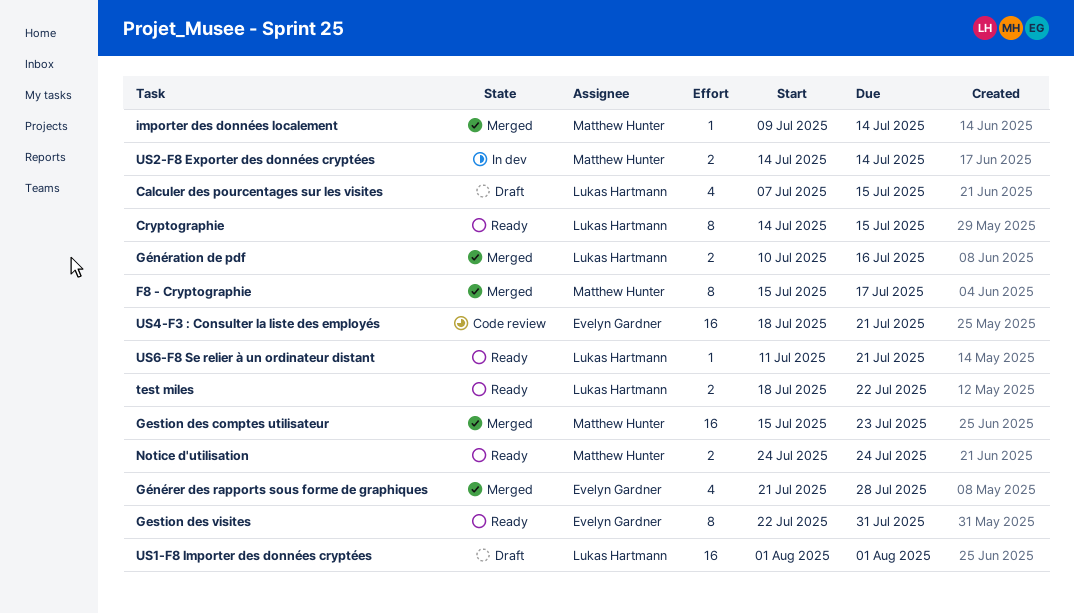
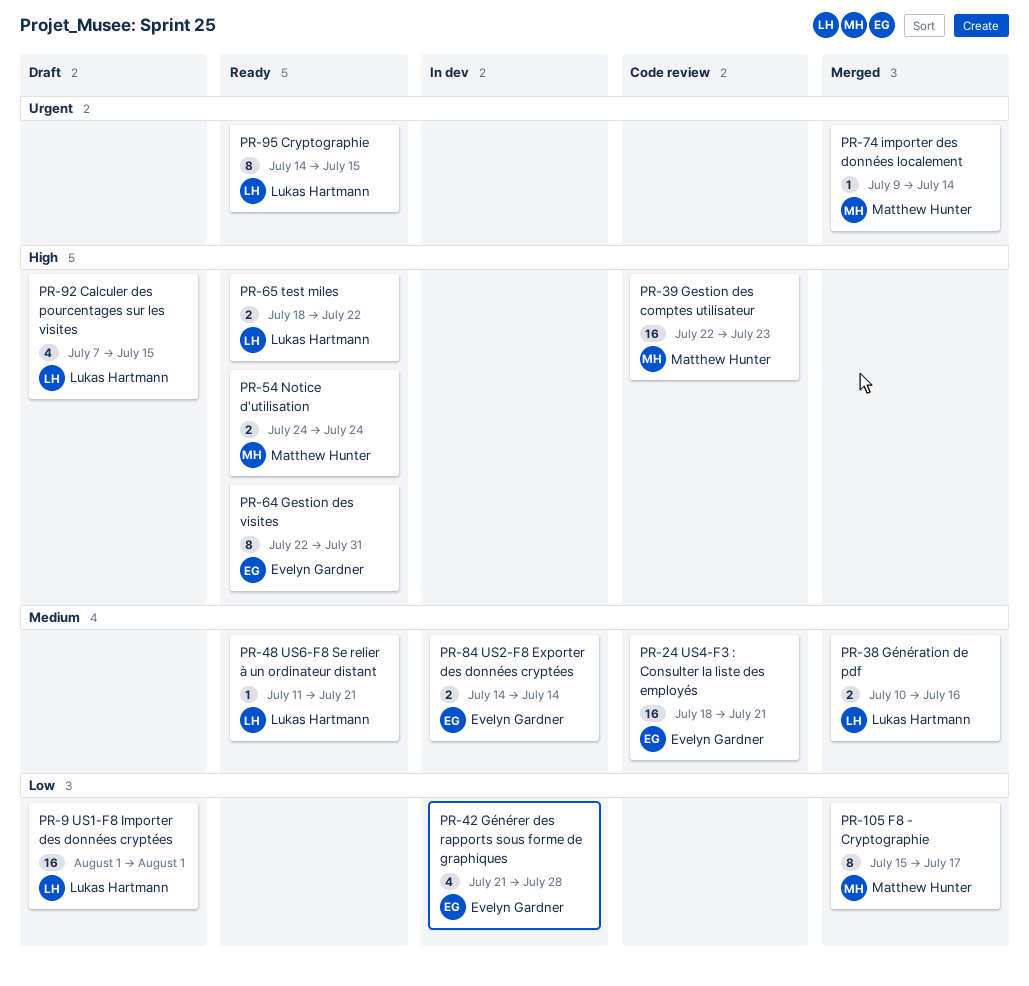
Gestion des comptes utilisateur, status: Merged -> Code review
Gestion des comptes utilisateur, start: Jul 15 -> Jul 22
Générer des rapports sous forme de graphiques, status: Merged -> In dev
US2-F8 Exporter des données cryptées, owner: Matthew Hunter -> Evelyn Gardner

